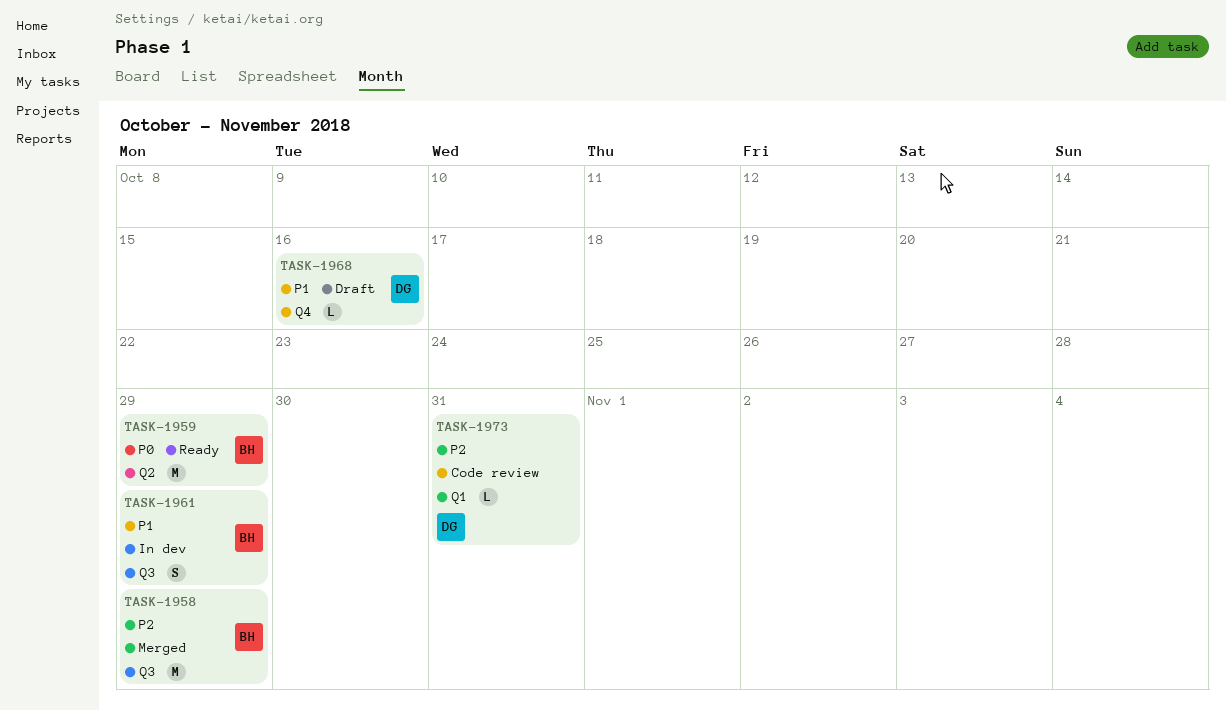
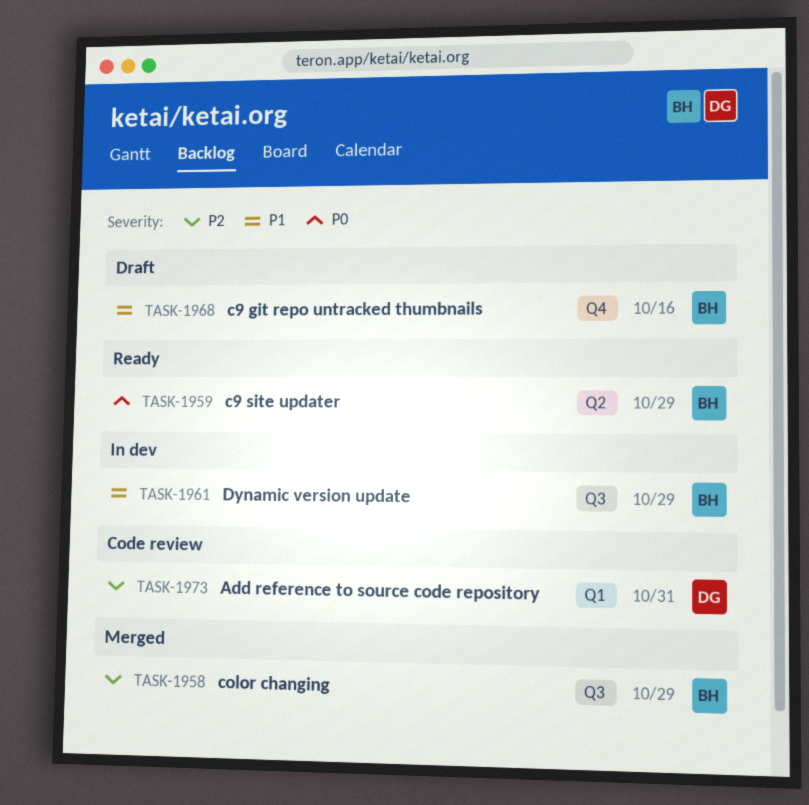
TASK-1968, owner: DG -> BH

